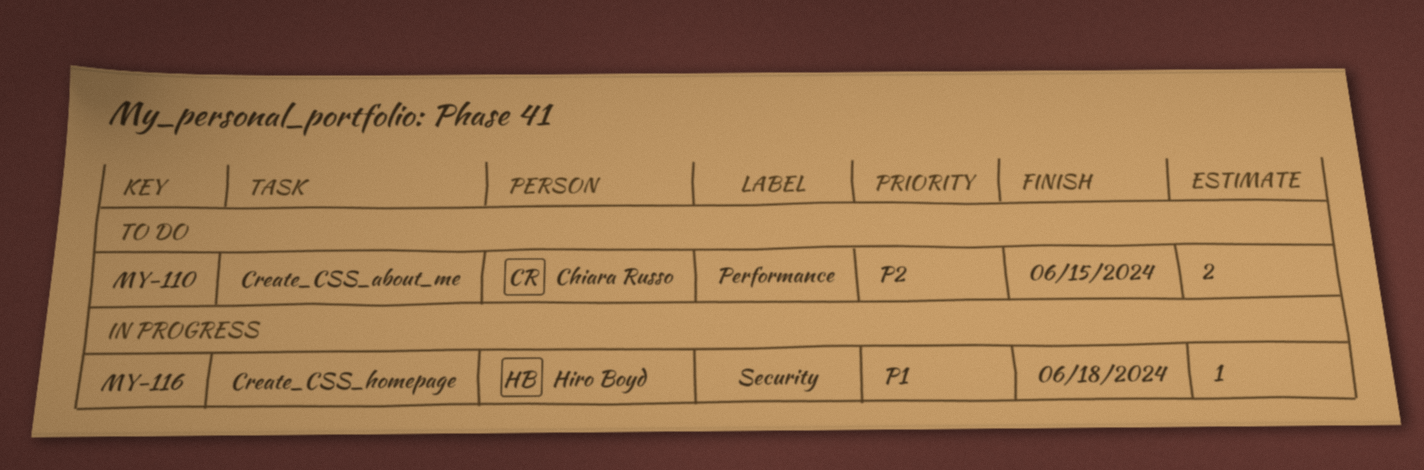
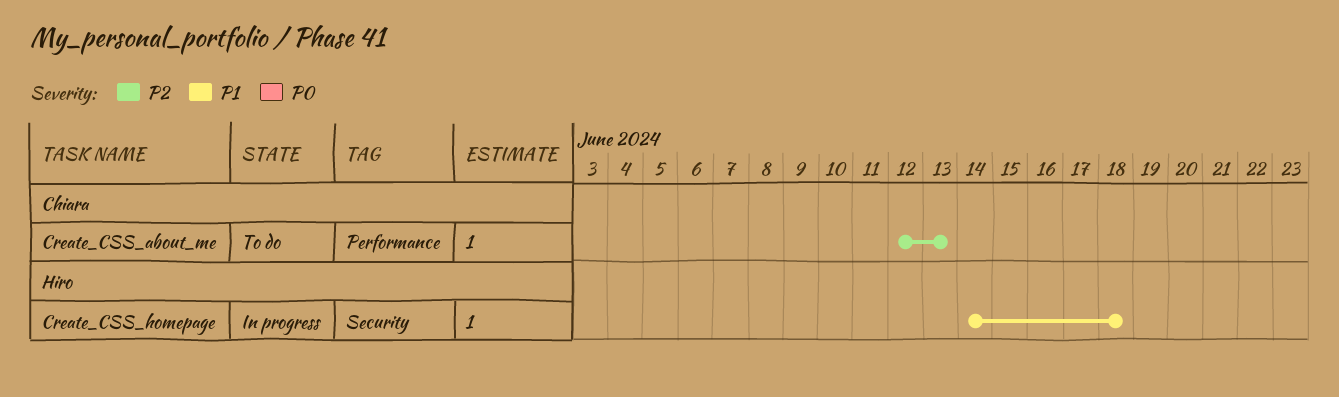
Create_CSS_about_me, estimate: 2 -> 1
Create_CSS_about_me, due: Jun 15 -> Jun 13

